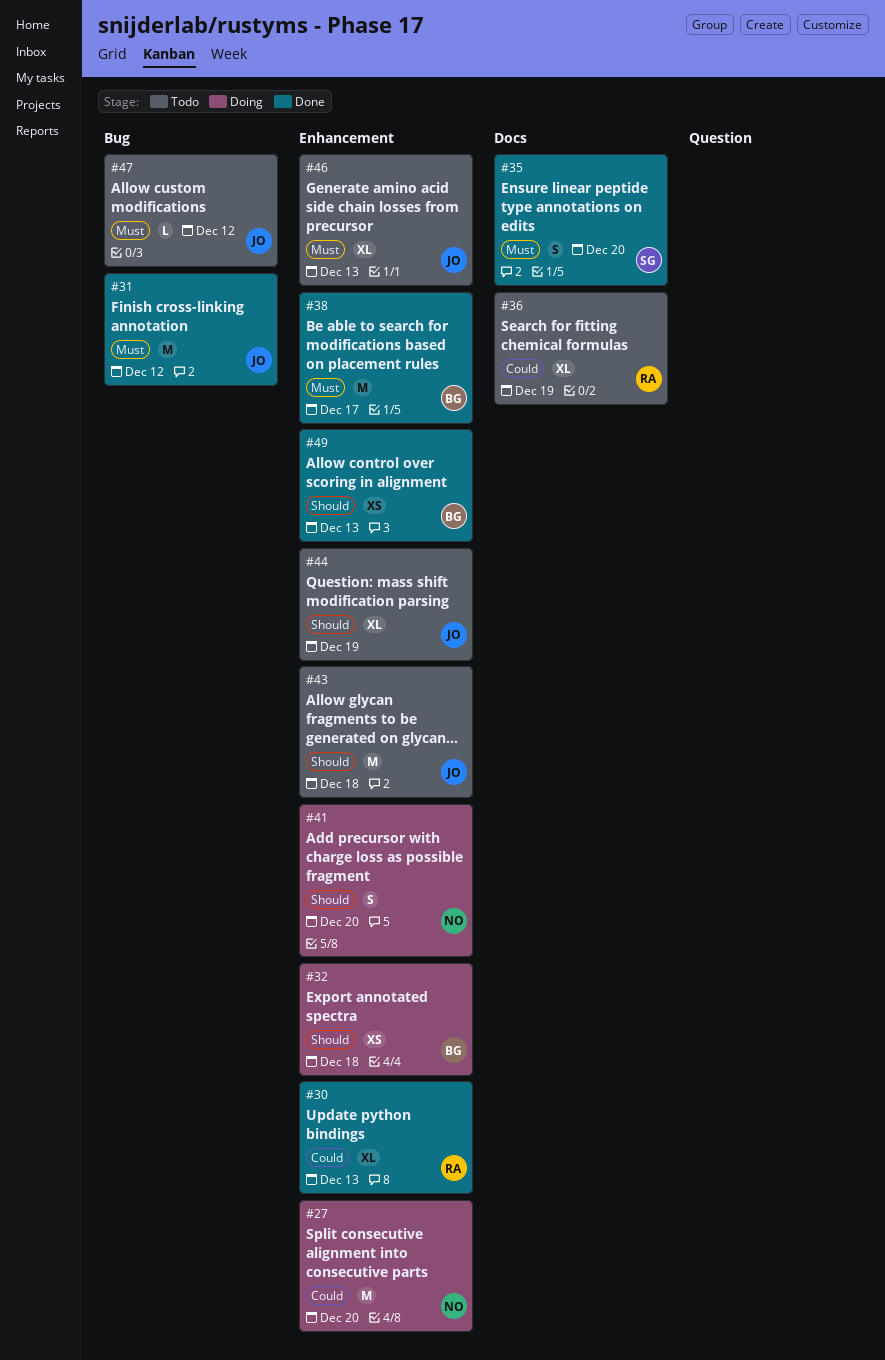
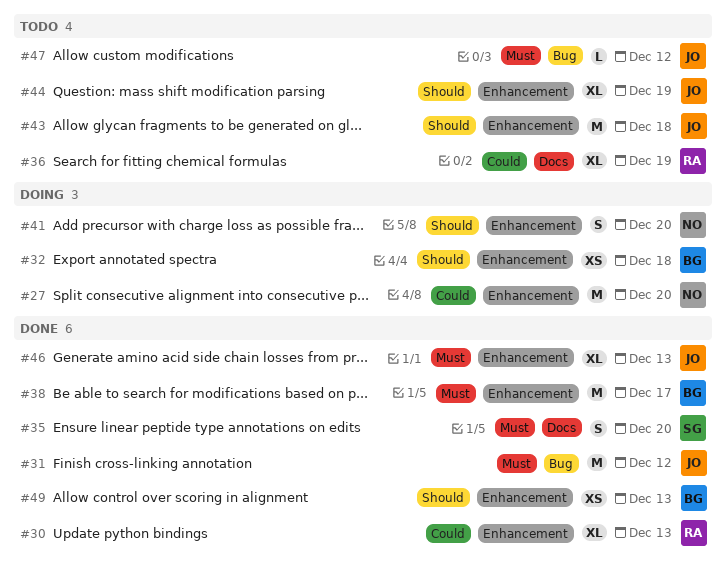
#46, status: Todo -> Done

